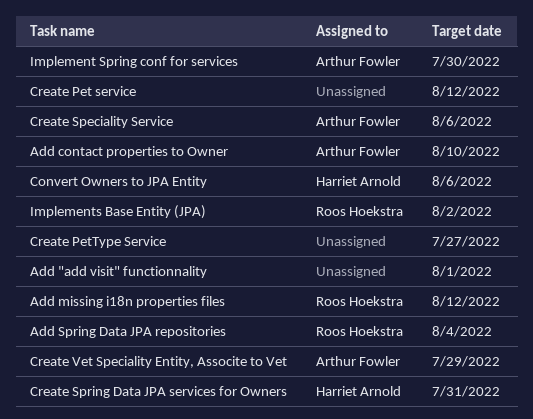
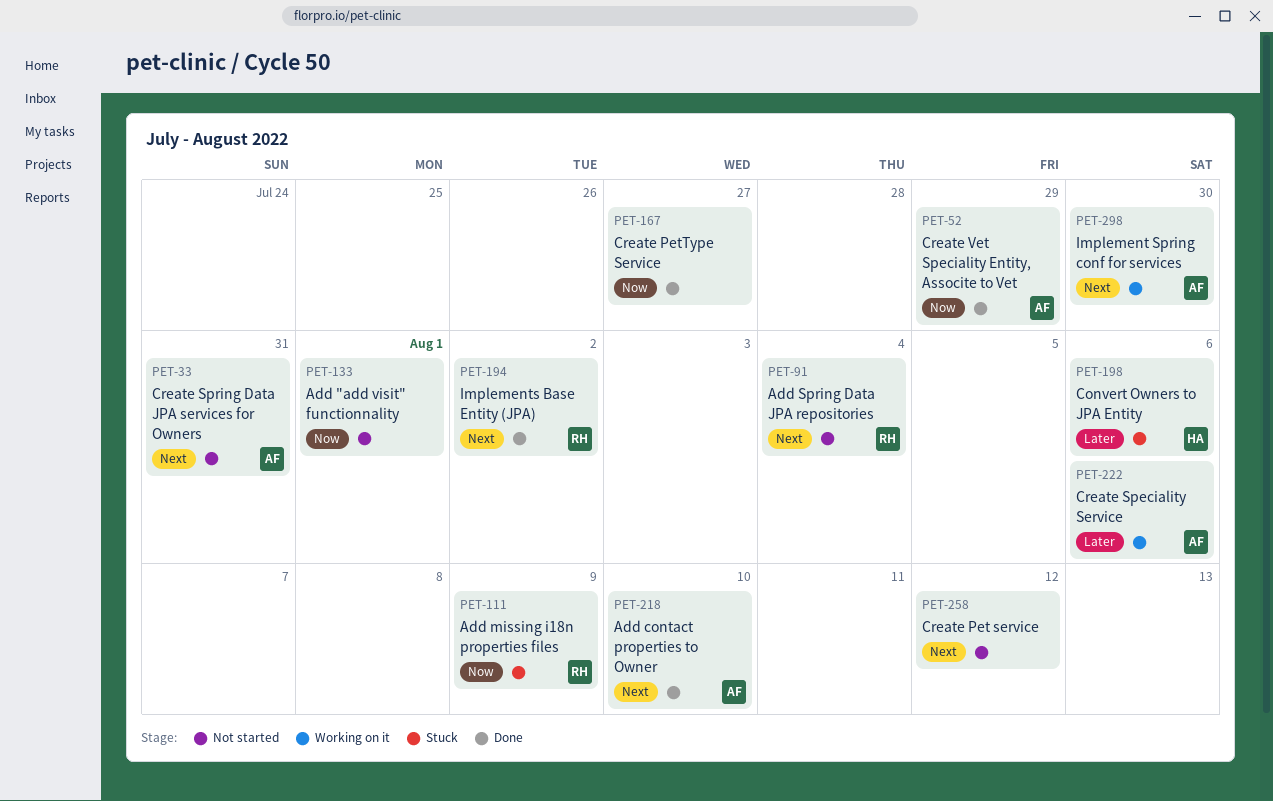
Add missing i18n properties files, due: Aug 12 -> Aug 9
Create Spring Data JPA services for Owners, owner: Harriet Arnold -> Arthur Fowler

